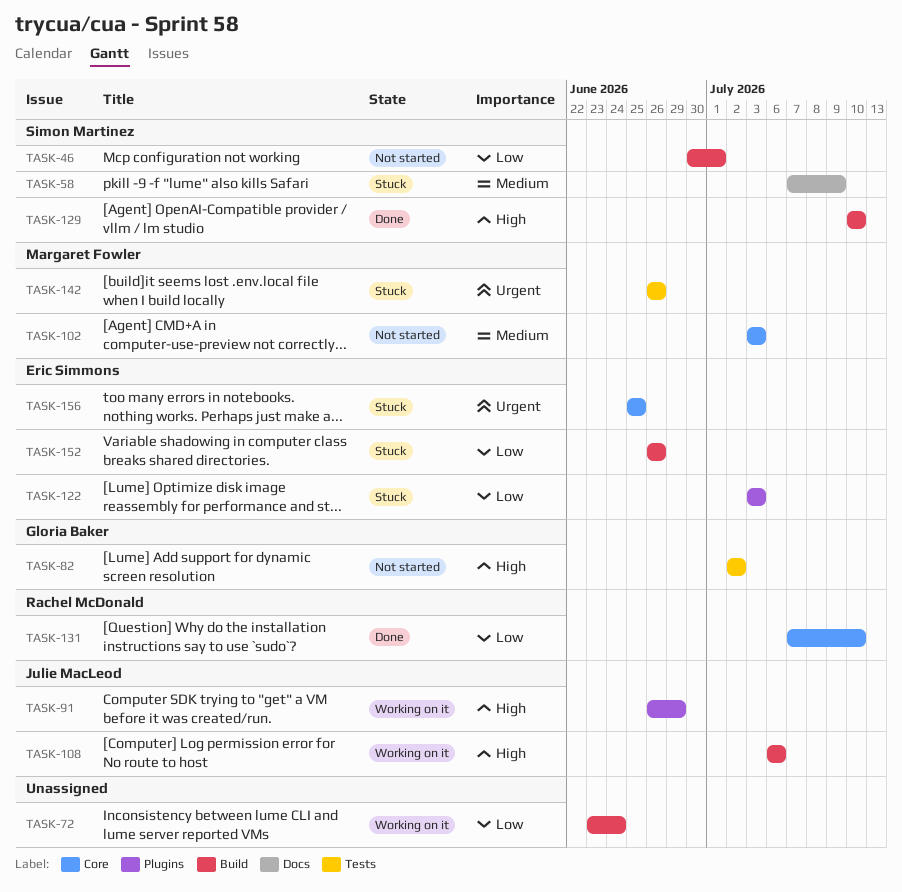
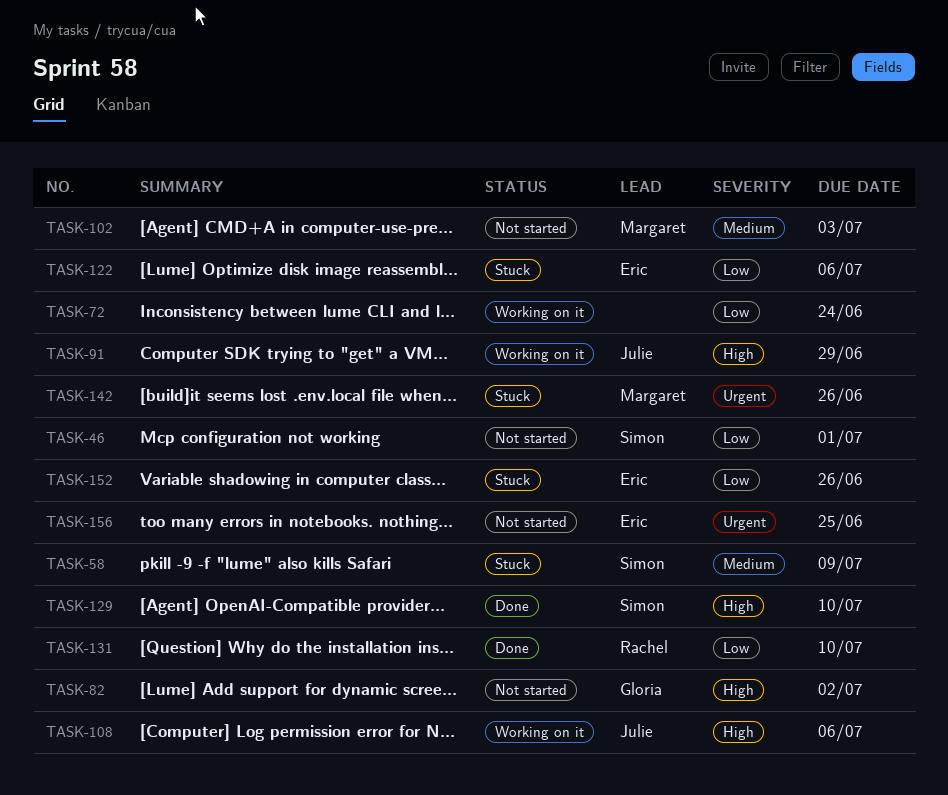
TASK-122, due: Jul 3 -> Jul 6
TASK-156, status: Stuck -> Not started

